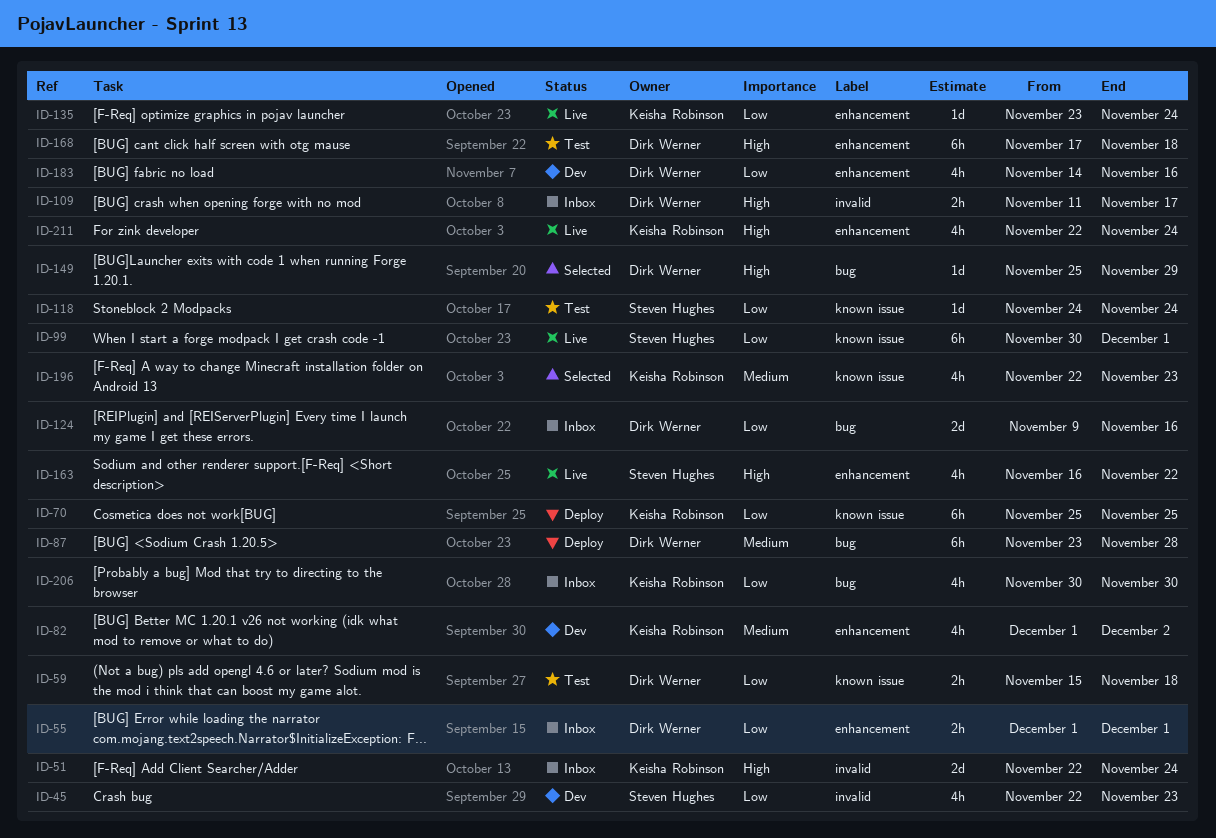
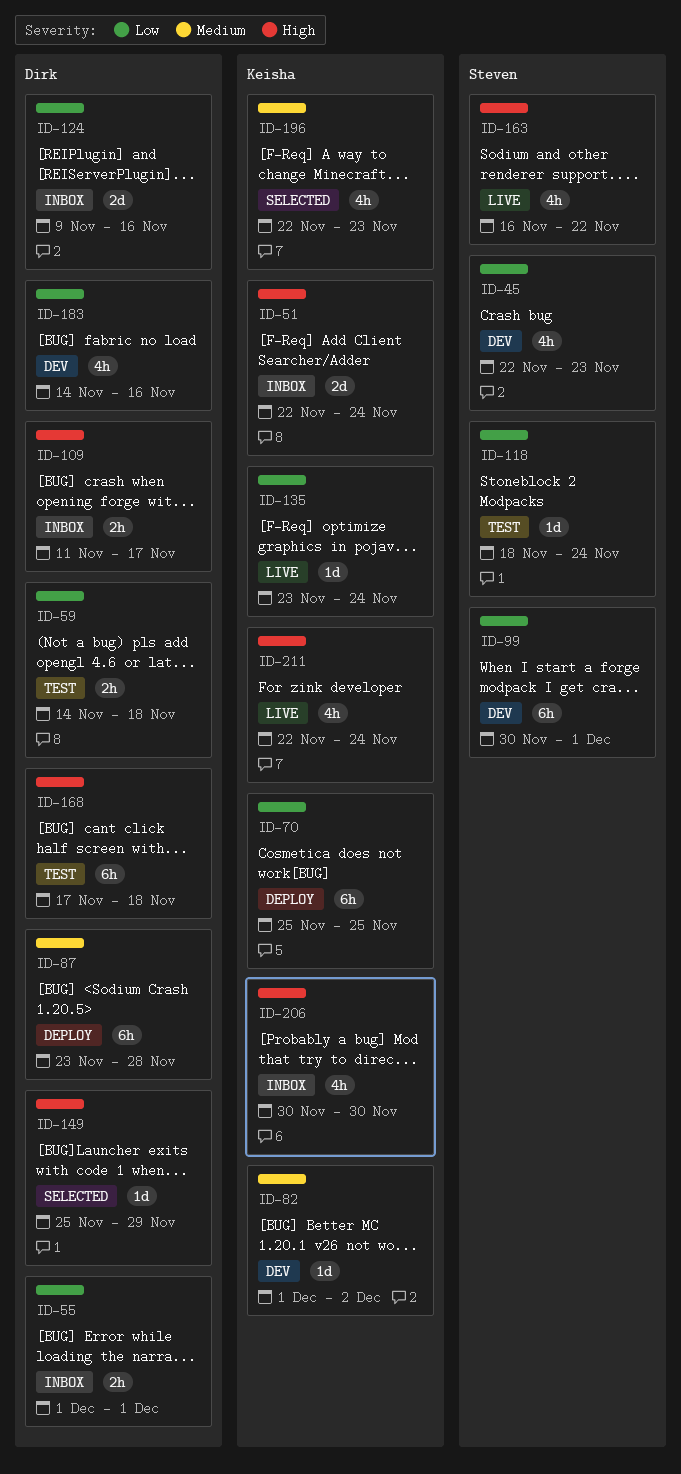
ID-59, start: Nov 15 -> Nov 14
ID-82, estimate: 4h -> 1d
ID-99, status: Live -> Dev
ID-118, start: Nov 24 -> Nov 18
ID-206, priority: Low -> High

